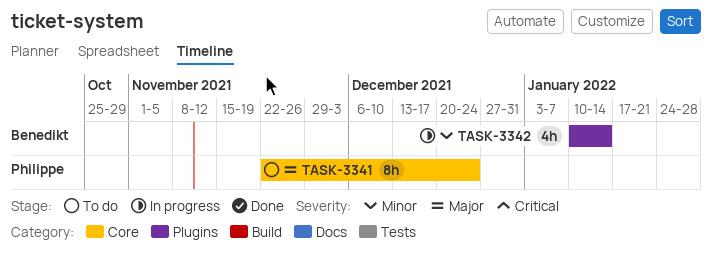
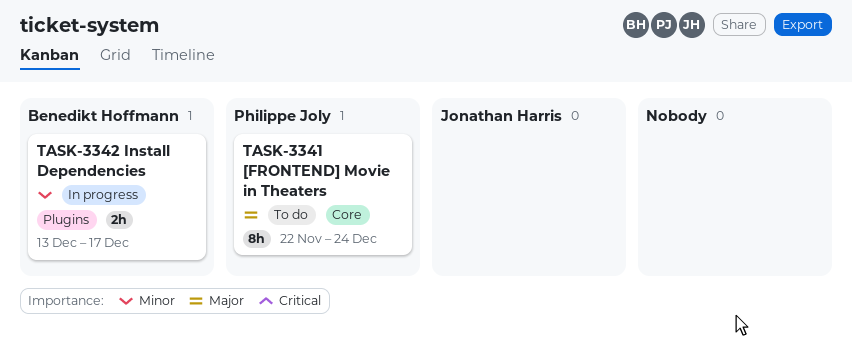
TASK-3342, estimate: 4h -> 2h
TASK-3342, start: Jan 10 -> Dec 13
TASK-3342, due: Jan 14 -> Dec 17

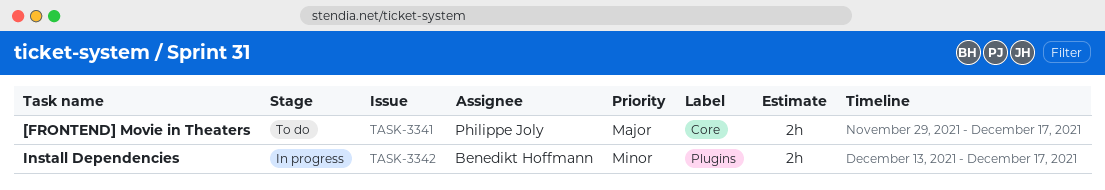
TASK-3341, estimate: 8h -> 2h
TASK-3341, start: Nov 22 -> Nov 29
TASK-3341, due: Dec 24 -> Dec 17

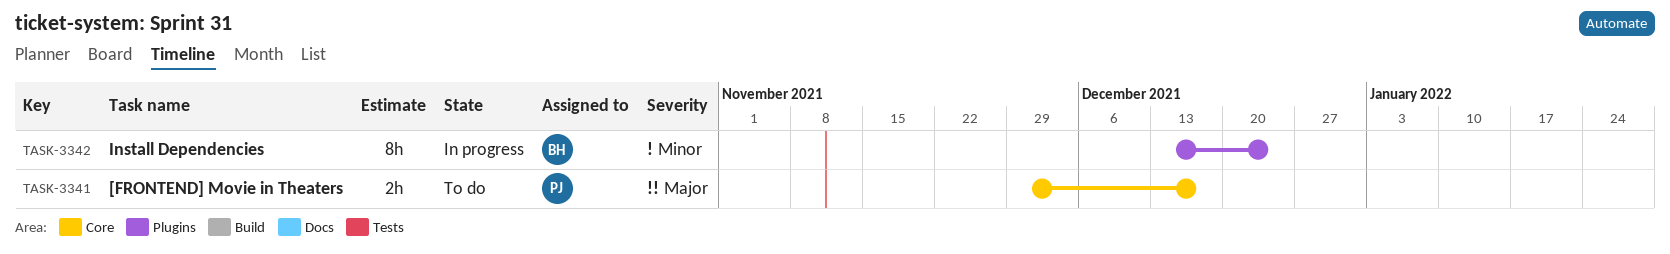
TASK-3342, estimate: 2h -> 8h
TASK-3342, due: Dec 17 -> Dec 24

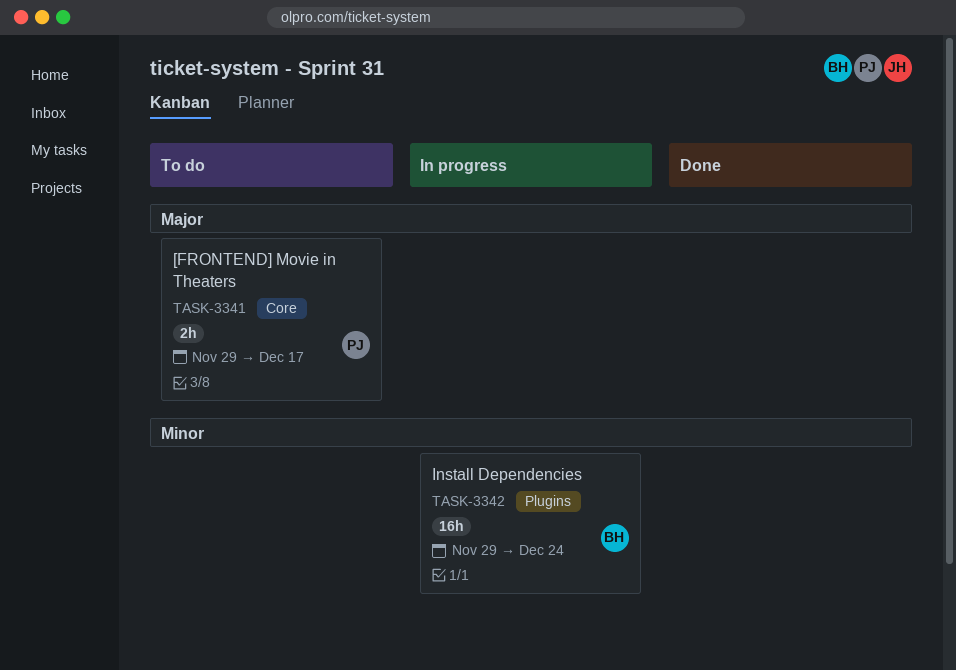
TASK-3342, estimate: 8h -> 16h
TASK-3342, start: Dec 13 -> Nov 29

